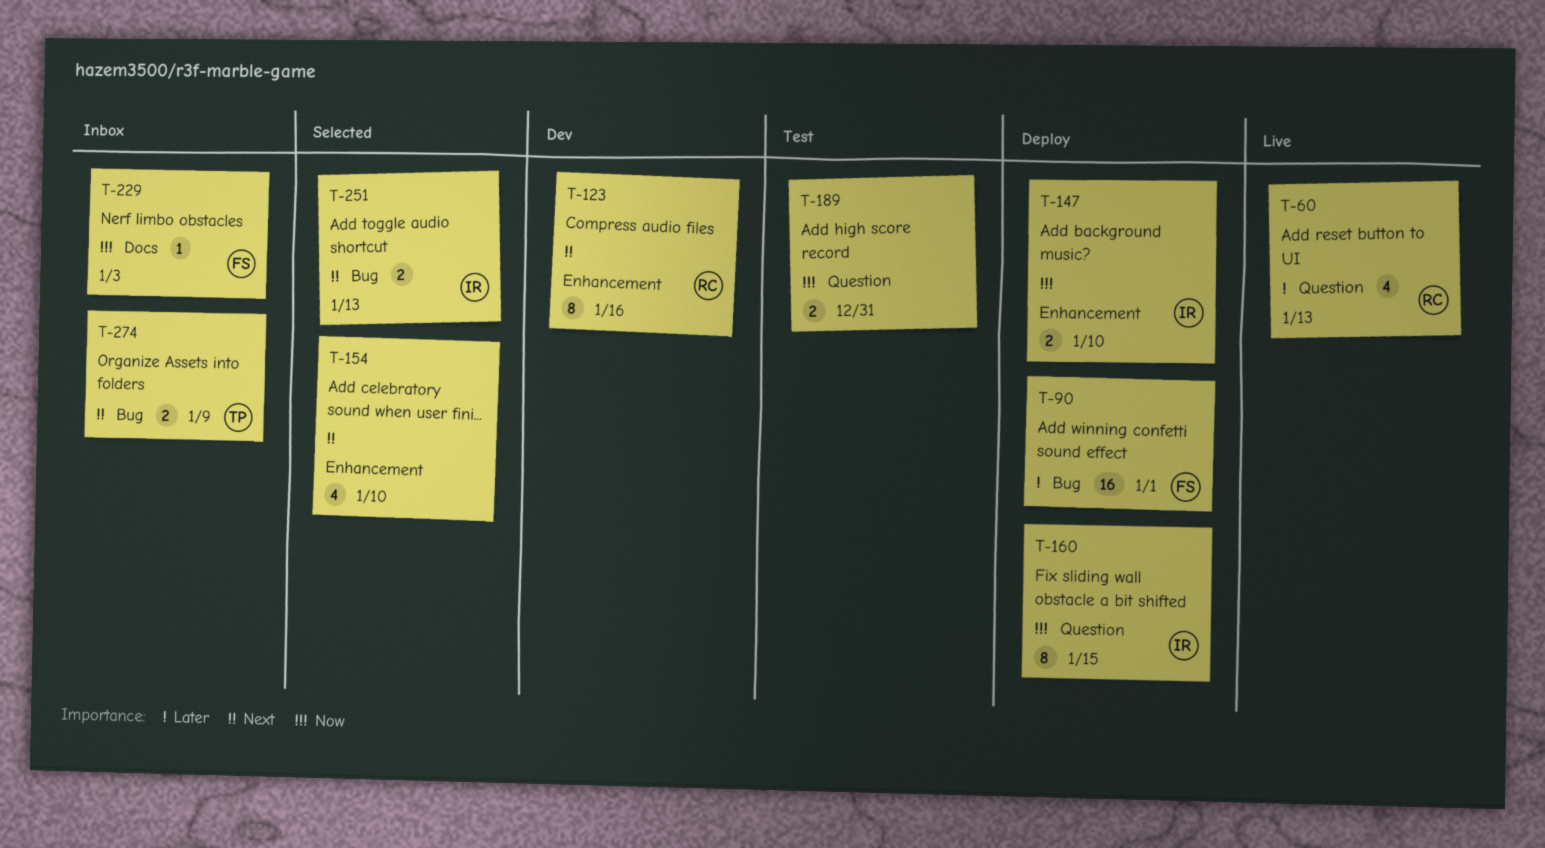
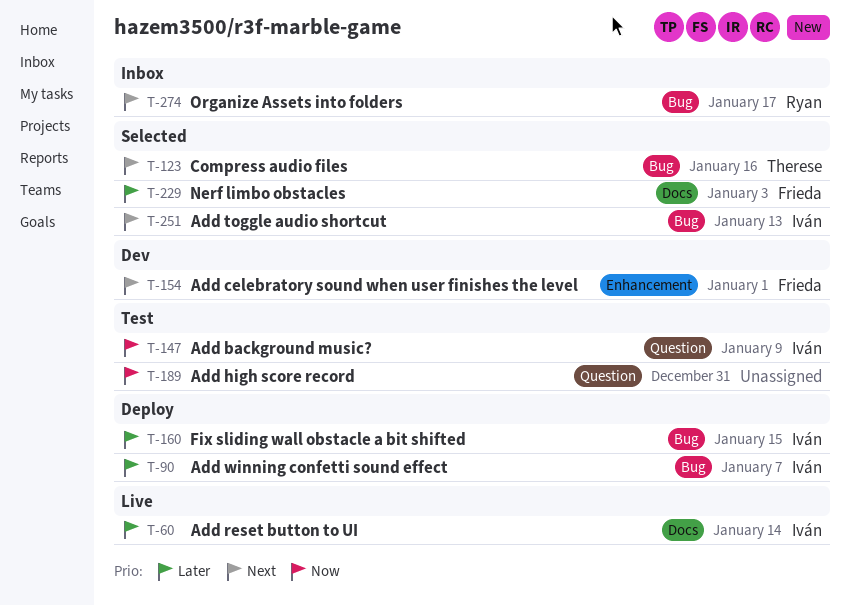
T-60, owner: Ryan -> Iván
T-60, label: Question -> Docs
T-60, due: Jan 13 -> Jan 14
T-90, owner: Frieda -> Iván
T-90, due: Jan 1 -> Jan 7
T-123, status: Dev -> Selected
T-123, owner: Ryan -> Therese
T-123, label: Enhancement -> Bug
T-147, status: Deploy -> Test
T-147, label: Enhancement -> Question
T-147, due: Jan 10 -> Jan 9
T-154, status: Selected -> Dev
T-154, owner: none -> Frieda
T-154, due: Jan 10 -> Jan 1
T-160, priority: Now -> Later
T-160, label: Question -> Bug
T-229, status: Inbox -> Selected
T-229, priority: Now -> Later
T-274, owner: Therese -> Ryan
T-274, due: Jan 9 -> Jan 17

